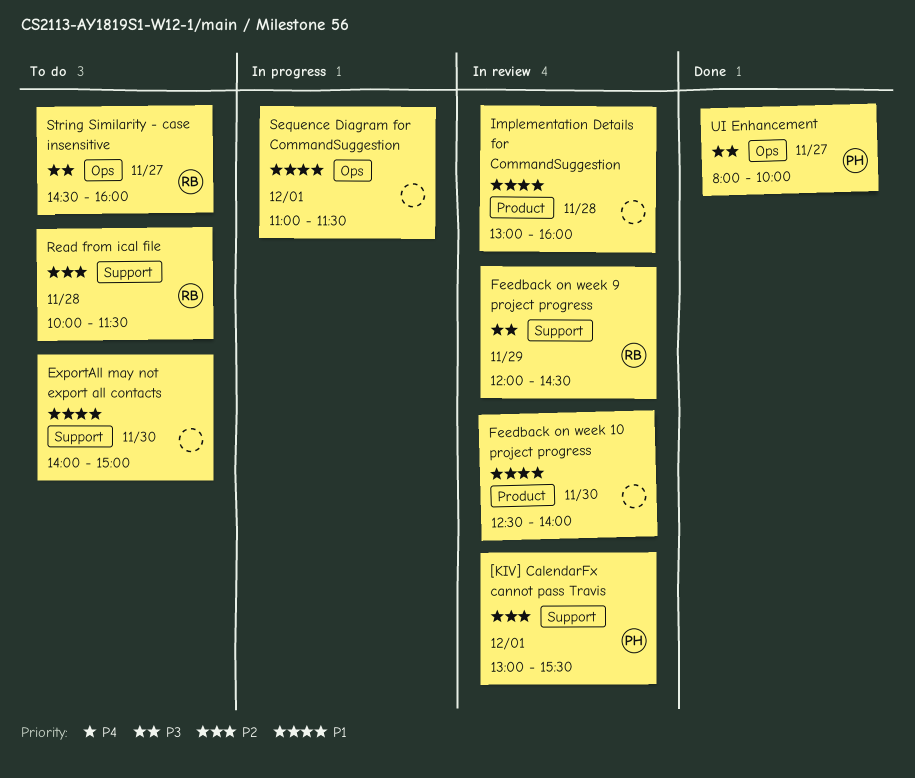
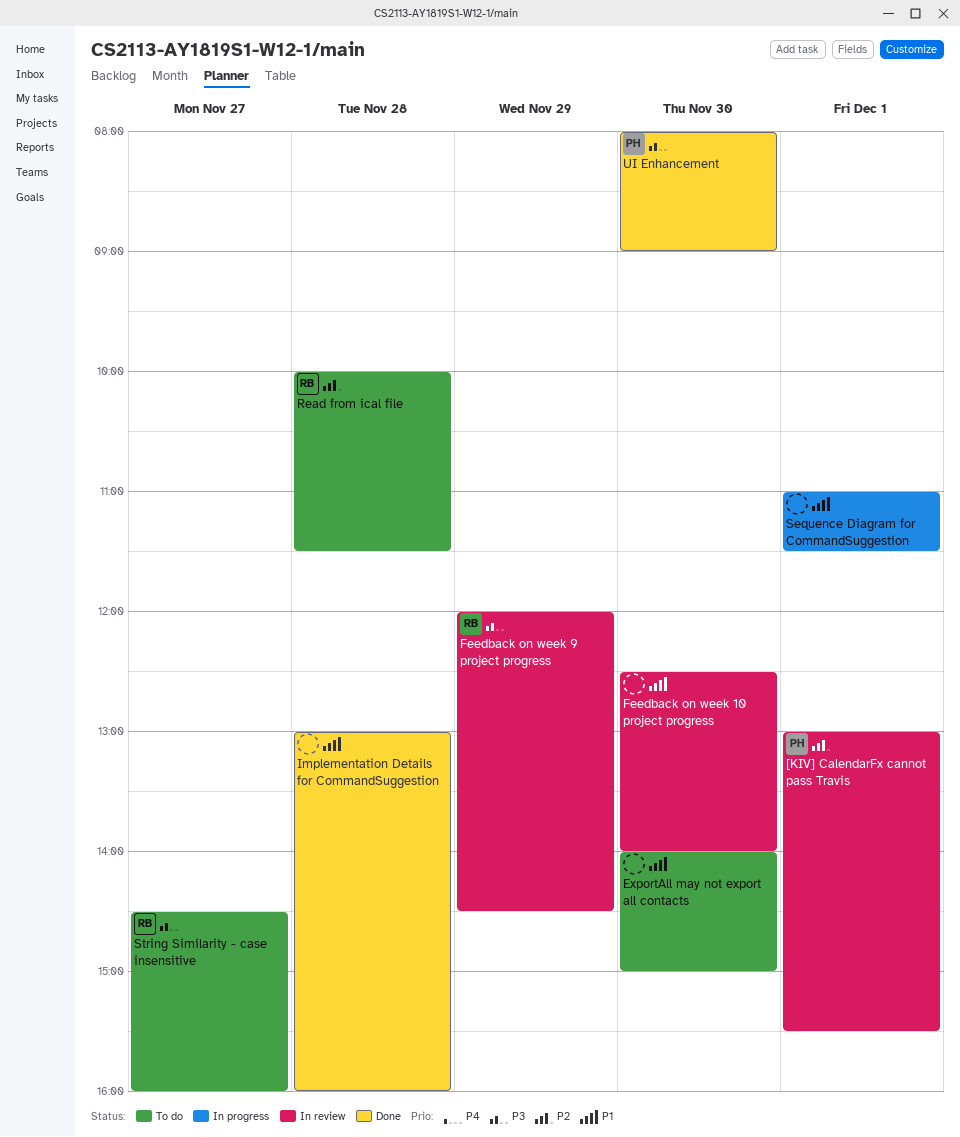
Implementation Details for CommandSuggestion, status: In review -> Done
UI Enhancement, day: Nov 27 -> Nov 30
UI Enhancement, ends: 10:00 -> 09:00

